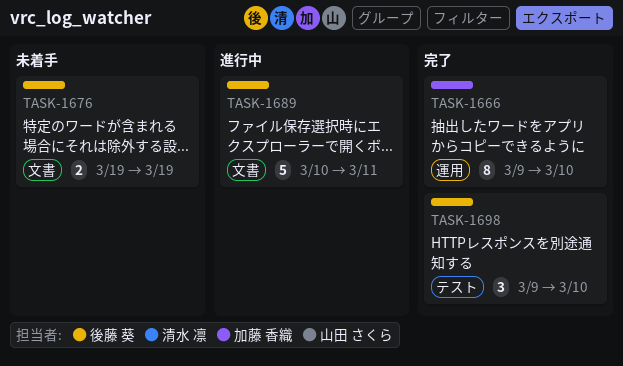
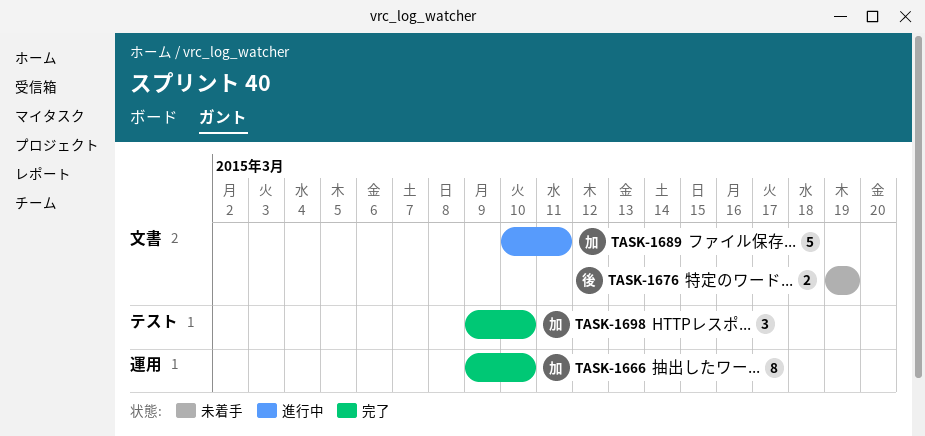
TASK-1689, owner: 後藤 葵 -> 加藤 香織
TASK-1698, owner: 後藤 葵 -> 加藤 香織

